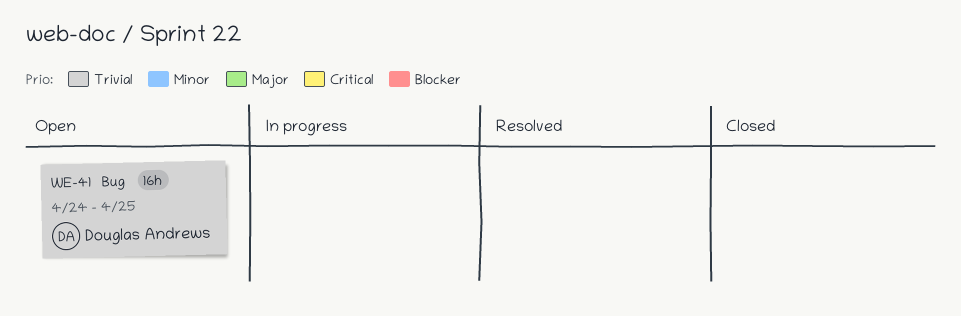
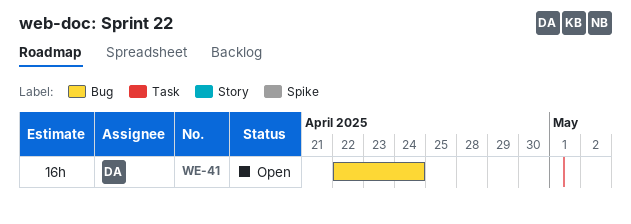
WE-41, start: Apr 24 -> Apr 22
WE-41, due: Apr 25 -> Apr 24

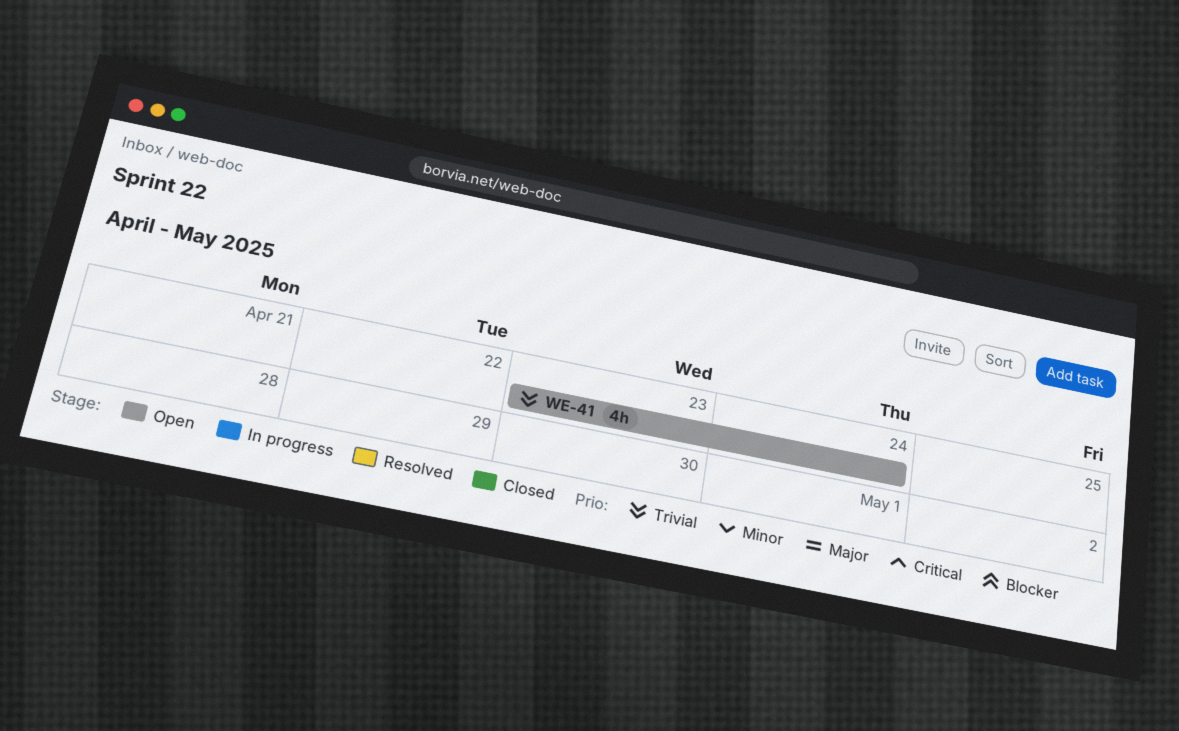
WE-41, estimate: 16h -> 4h
WE-41, start: Apr 22 -> Apr 23

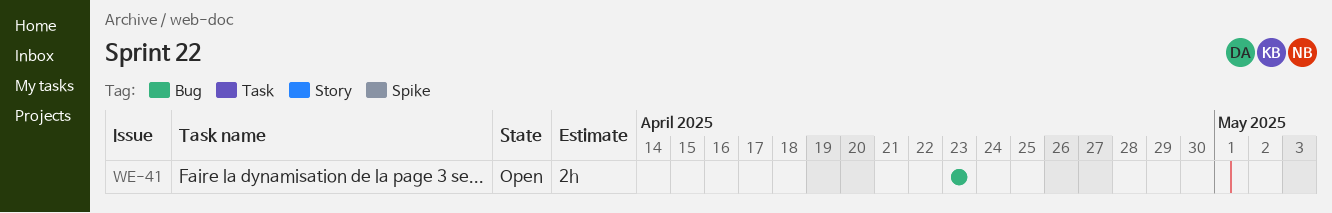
WE-41, estimate: 4h -> 2h
WE-41, due: Apr 24 -> Apr 23

